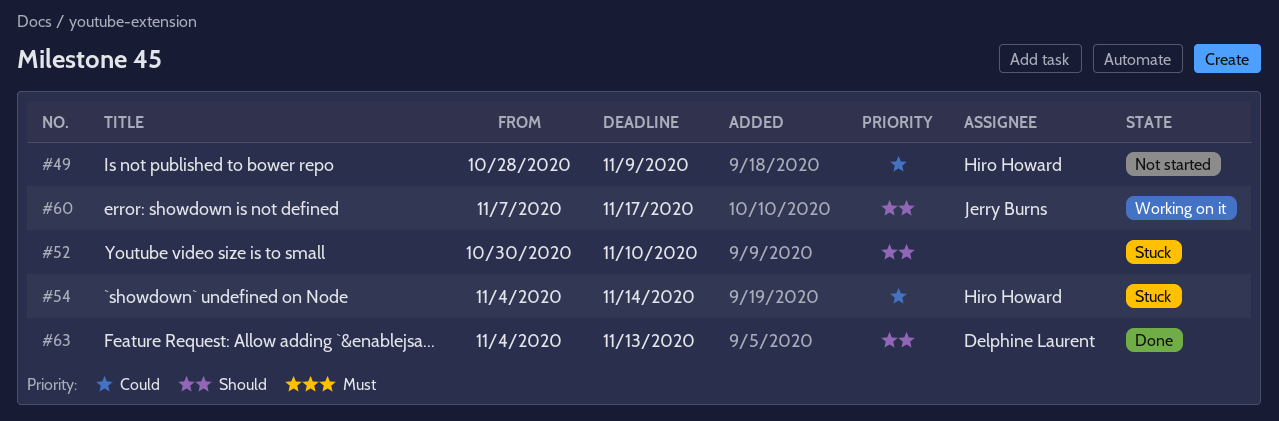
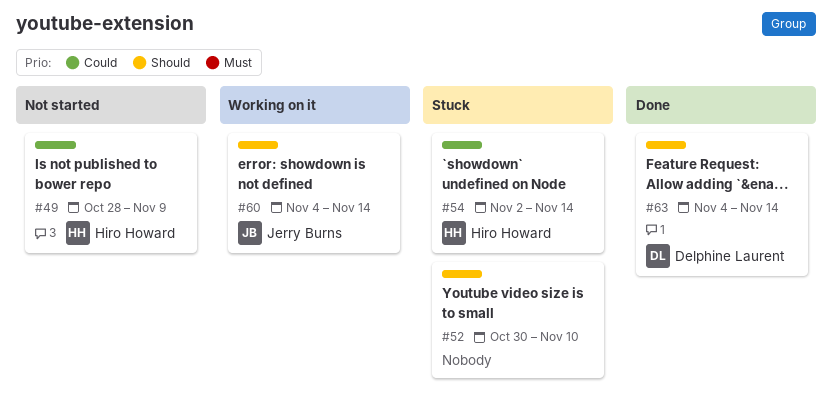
#54, start: Nov 4 -> Nov 2
#60, start: Nov 7 -> Nov 4
#60, due: Nov 17 -> Nov 14
#63, due: Nov 13 -> Nov 14

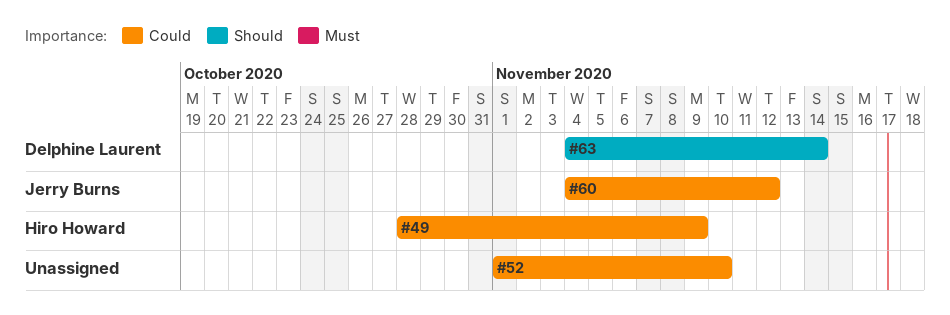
#52, priority: Should -> Could
#52, start: Oct 30 -> Nov 1
#54: present -> none
#60, priority: Should -> Could
#60, due: Nov 14 -> Nov 12

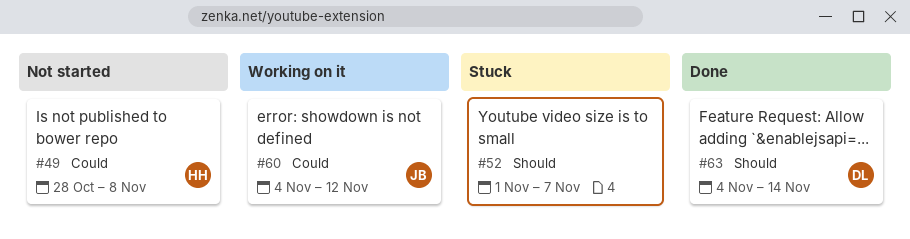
#49, due: Nov 9 -> Nov 8
#52, priority: Could -> Should
#52, due: Nov 10 -> Nov 7

